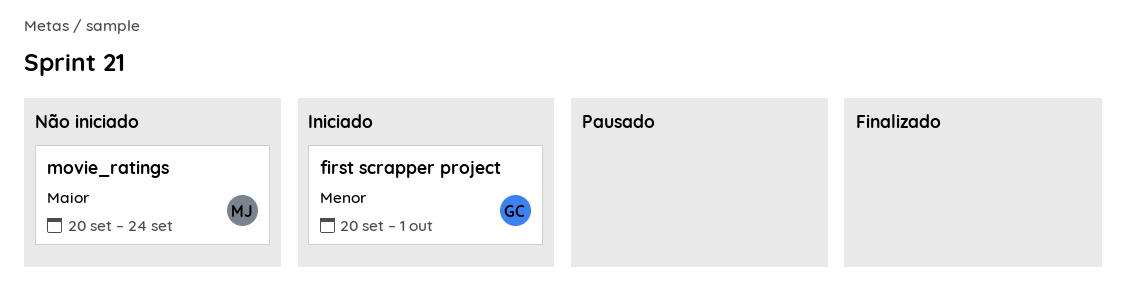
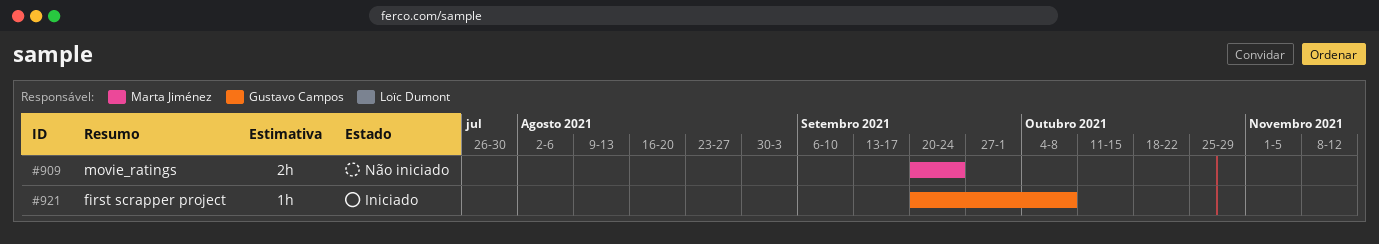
first scrapper project, due: Oct 1 -> Oct 8

